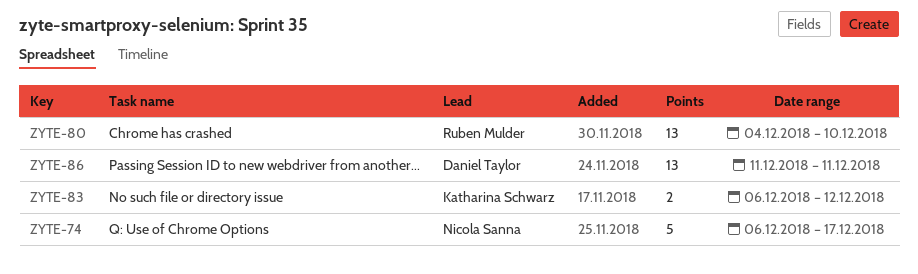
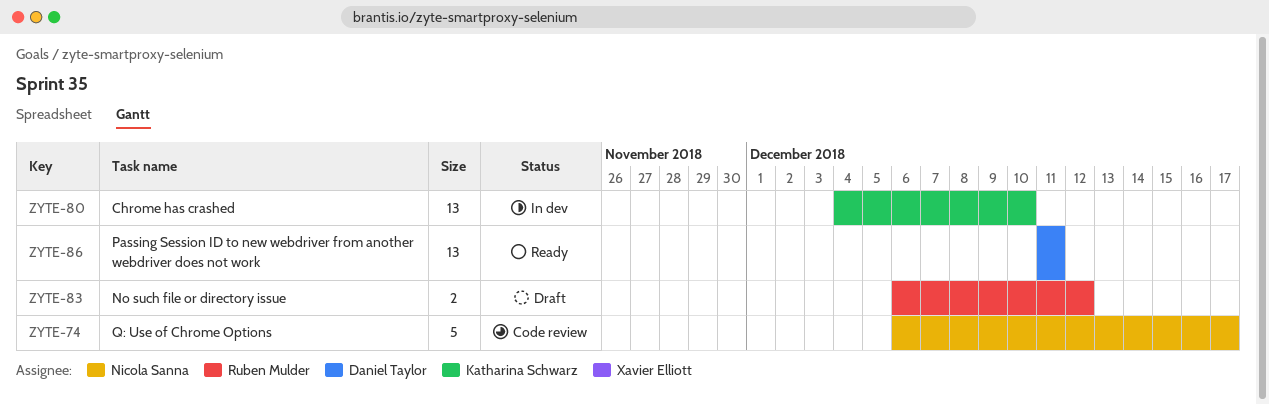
ZYTE-80, owner: Ruben Mulder -> Katharina Schwarz
ZYTE-83, owner: Katharina Schwarz -> Ruben Mulder

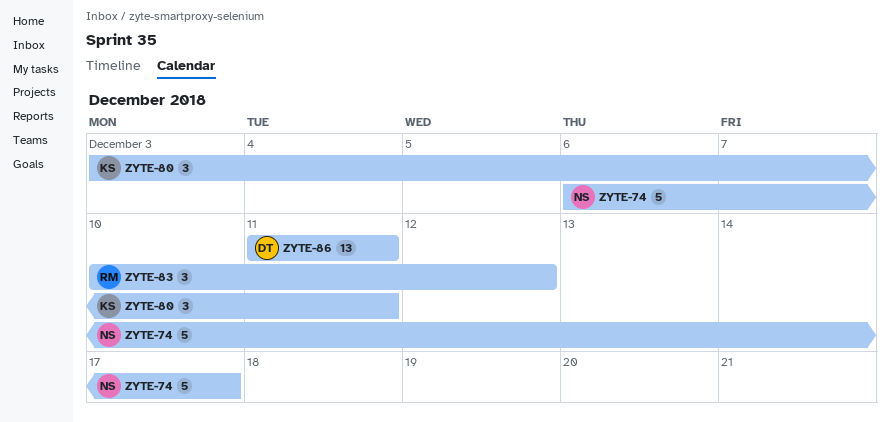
ZYTE-80, estimate: 13 -> 3
ZYTE-80, start: Dec 4 -> Dec 3
ZYTE-80, due: Dec 10 -> Dec 11
ZYTE-83, estimate: 2 -> 3
ZYTE-83, start: Dec 6 -> Dec 10

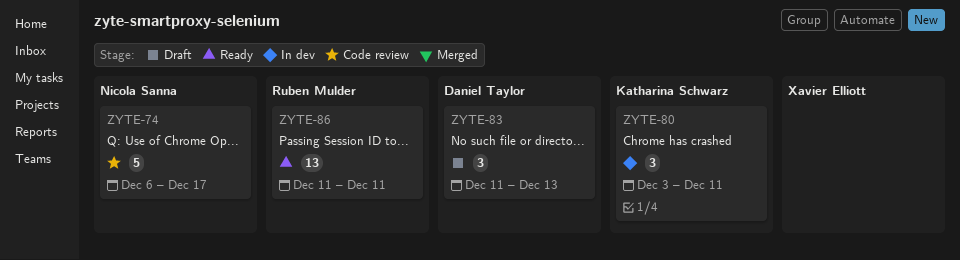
ZYTE-83, owner: Ruben Mulder -> Daniel Taylor
ZYTE-83, start: Dec 10 -> Dec 11
ZYTE-83, due: Dec 12 -> Dec 13
ZYTE-86, owner: Daniel Taylor -> Ruben Mulder

